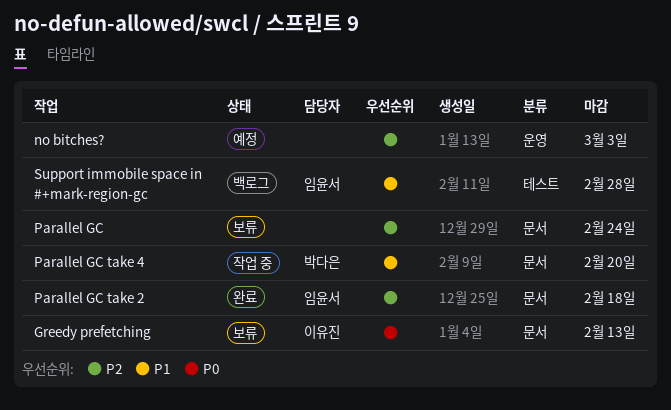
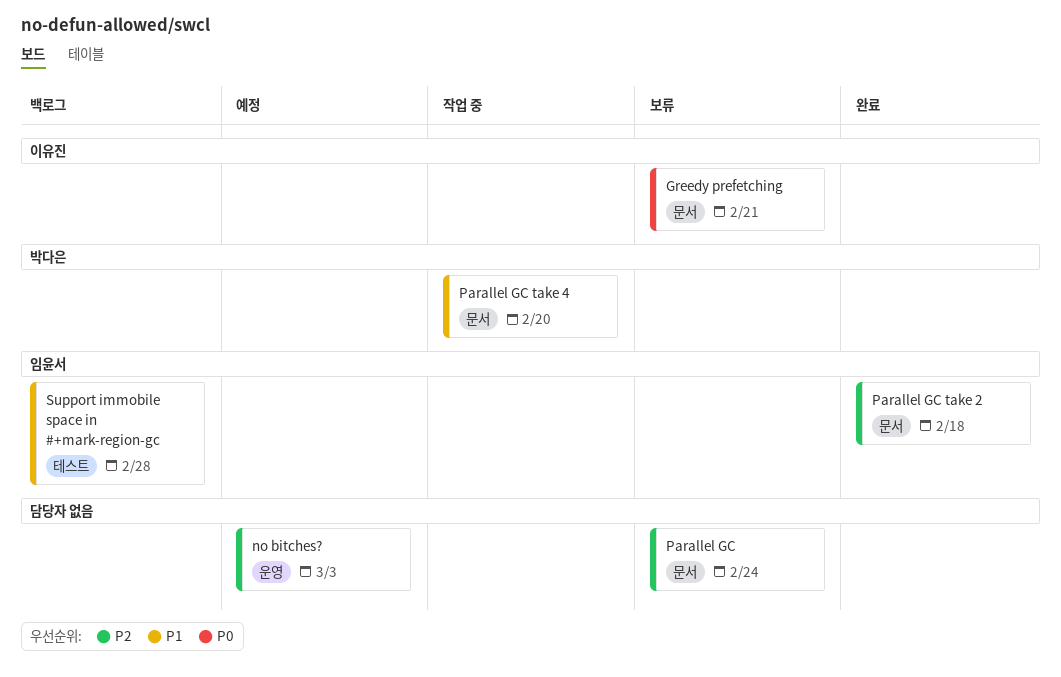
Greedy prefetching, due: Feb 13 -> Feb 21

